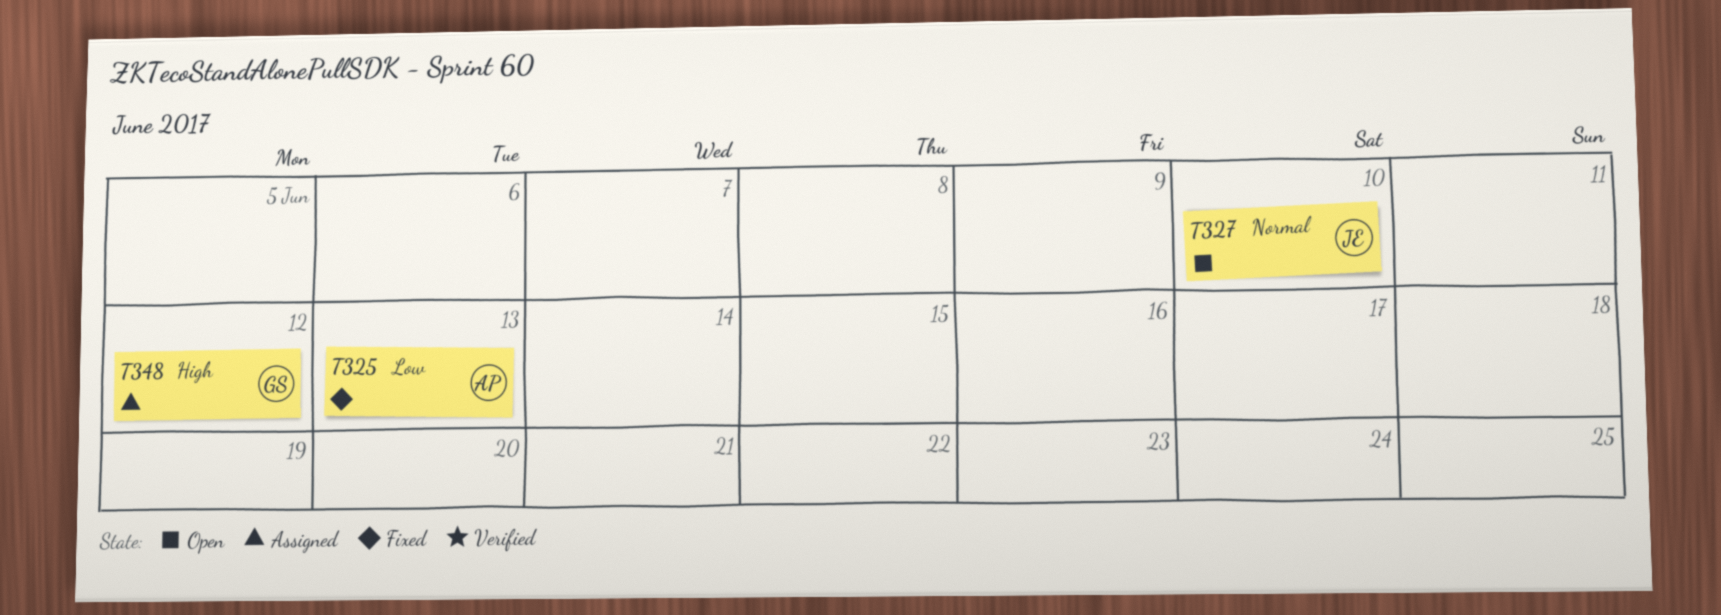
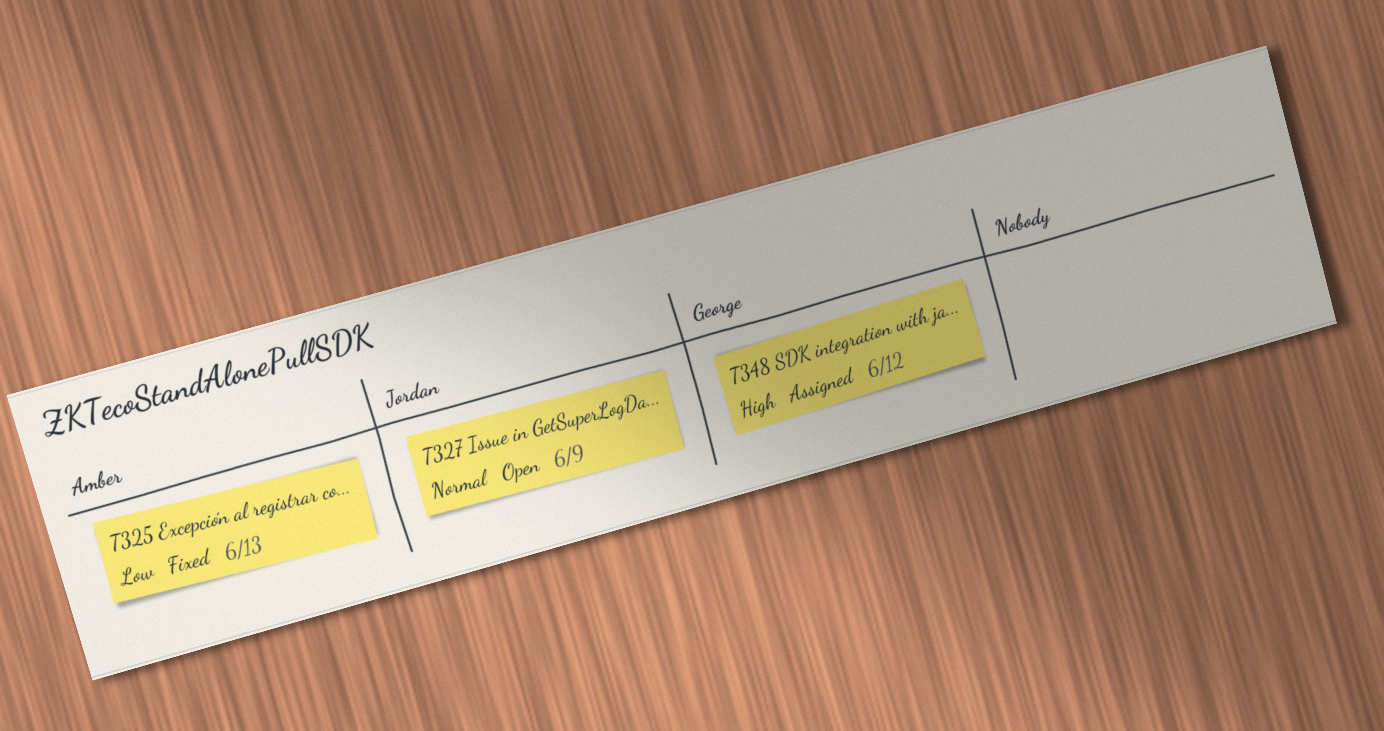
T327, due: Jun 10 -> Jun 9

